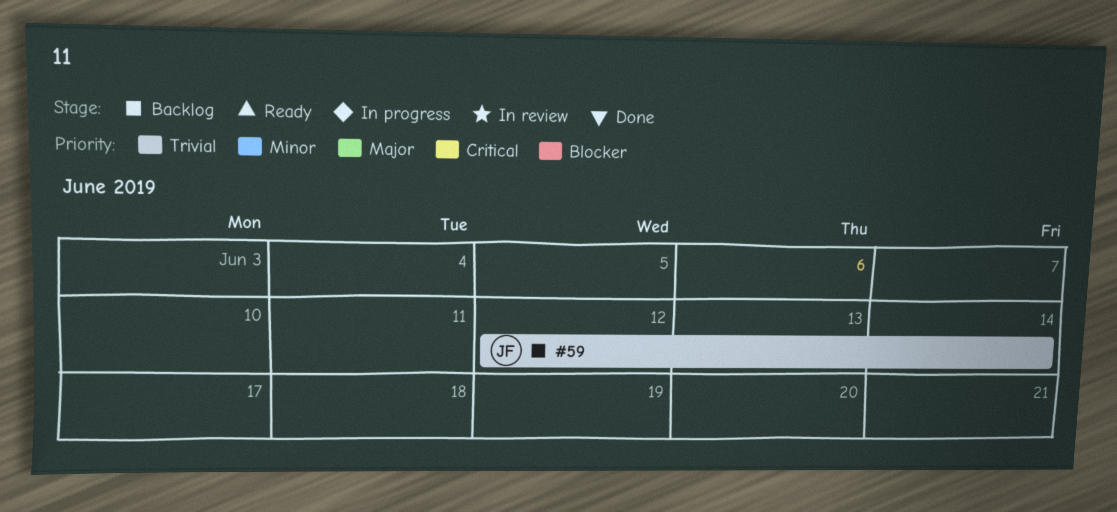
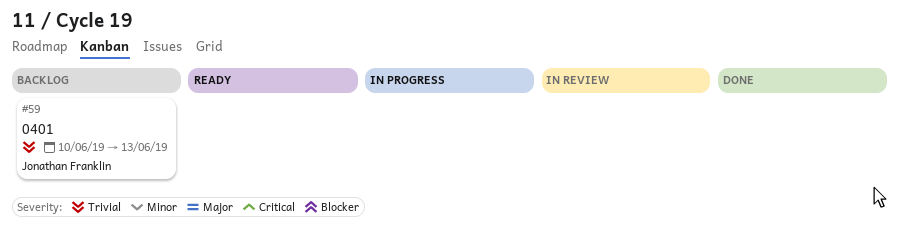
#59, start: Jun 12 -> Jun 10
#59, due: Jun 14 -> Jun 13

